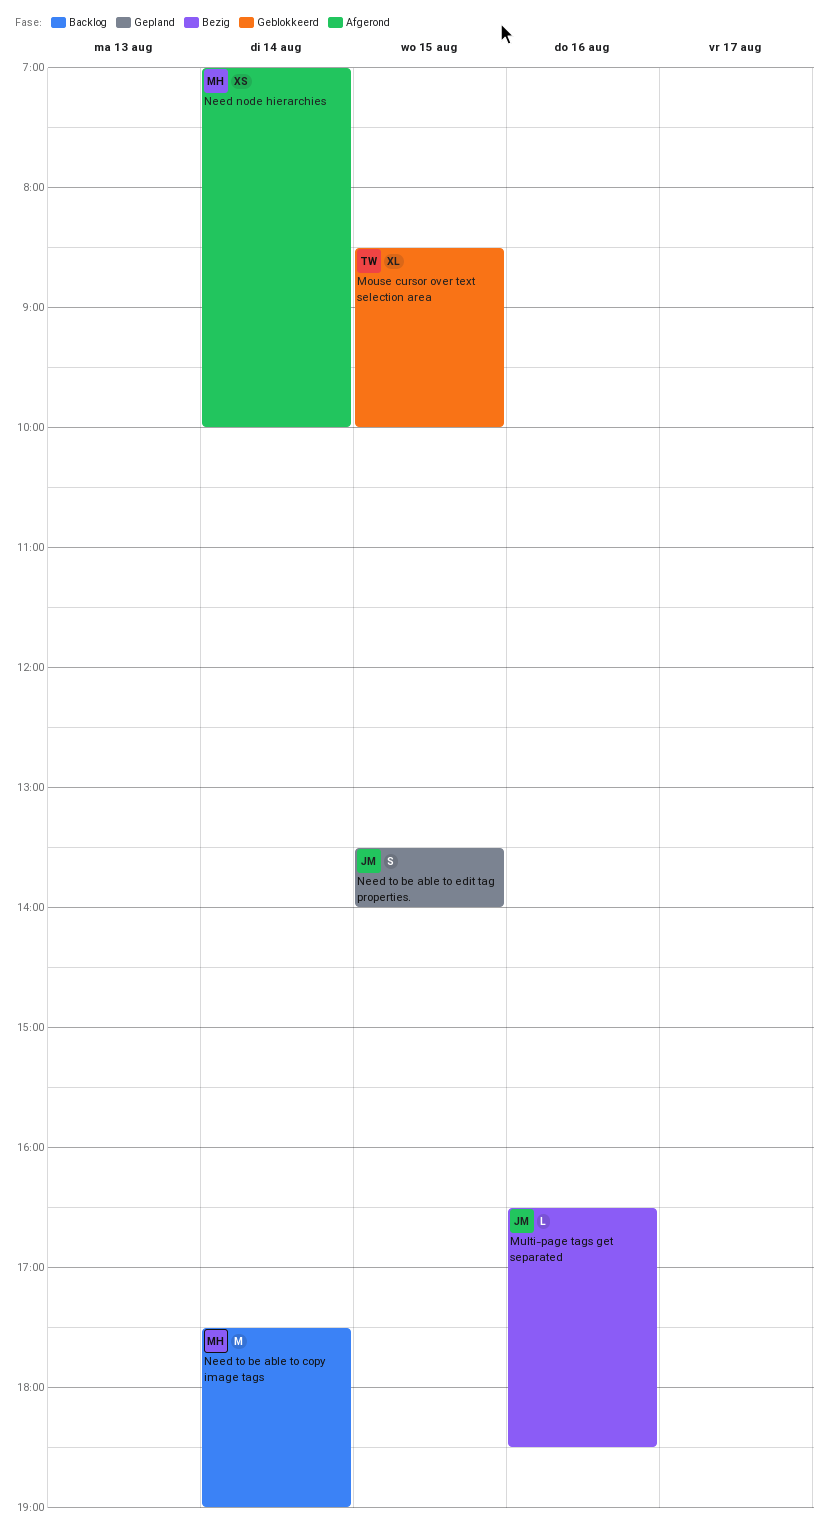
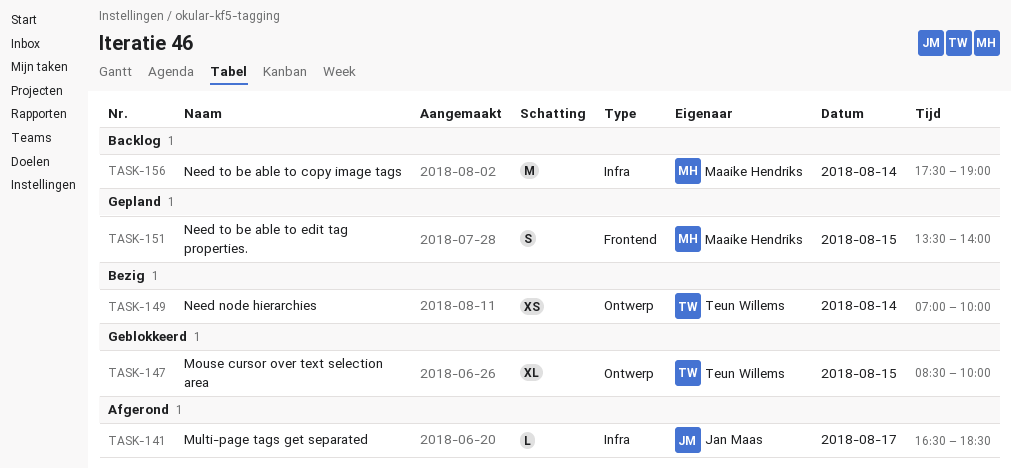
Multi-page tags get separated, status: Bezig -> Afgerond
Multi-page tags get separated, day: Aug 16 -> Aug 17
Need node hierarchies, status: Afgerond -> Bezig
Need node hierarchies, owner: Maaike Hendriks -> Teun Willems
Need to be able to edit tag properties., owner: Jan Maas -> Maaike Hendriks

